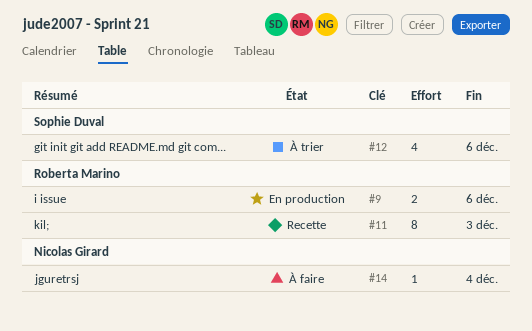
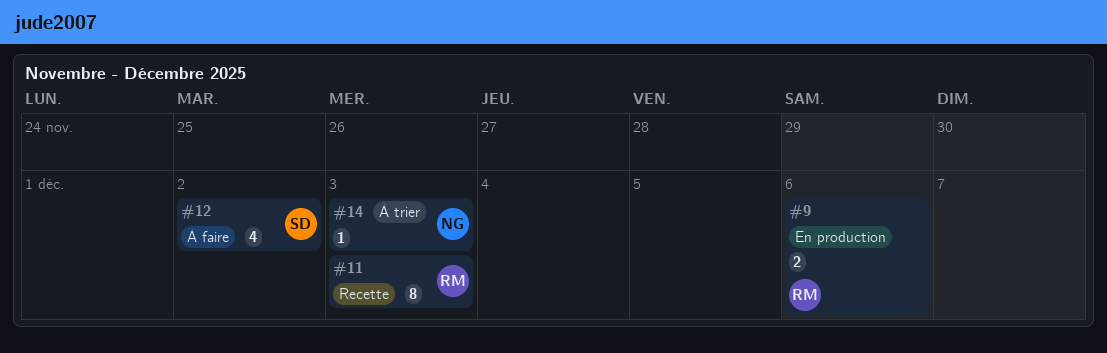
#12, status: À trier -> À faire
#12, due: Dec 6 -> Dec 2
#14, status: À faire -> À trier
#14, due: Dec 4 -> Dec 3

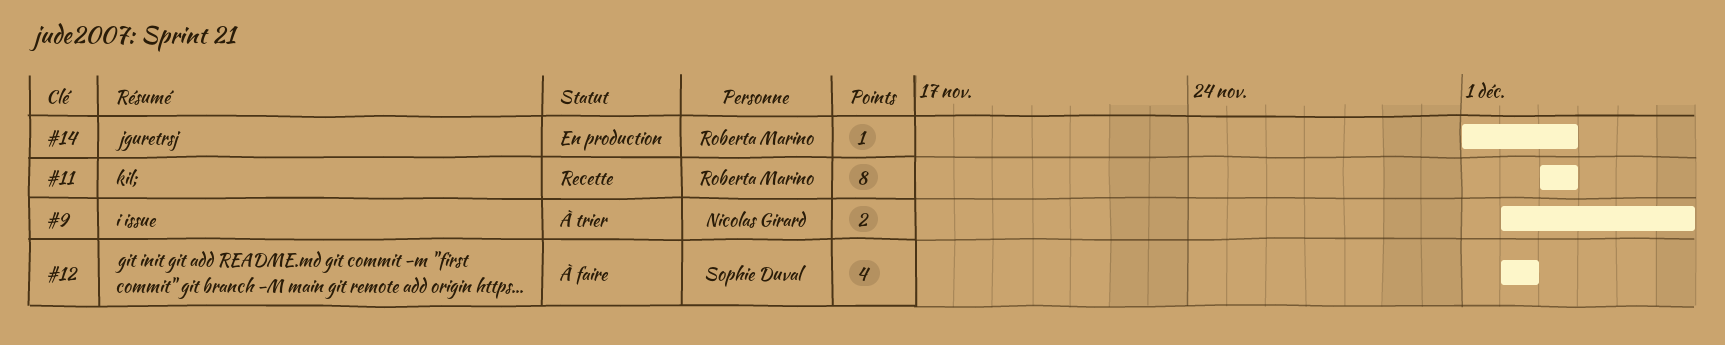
#9, status: En production -> À trier
#9, owner: Roberta Marino -> Nicolas Girard
#14, status: À trier -> En production
#14, owner: Nicolas Girard -> Roberta Marino

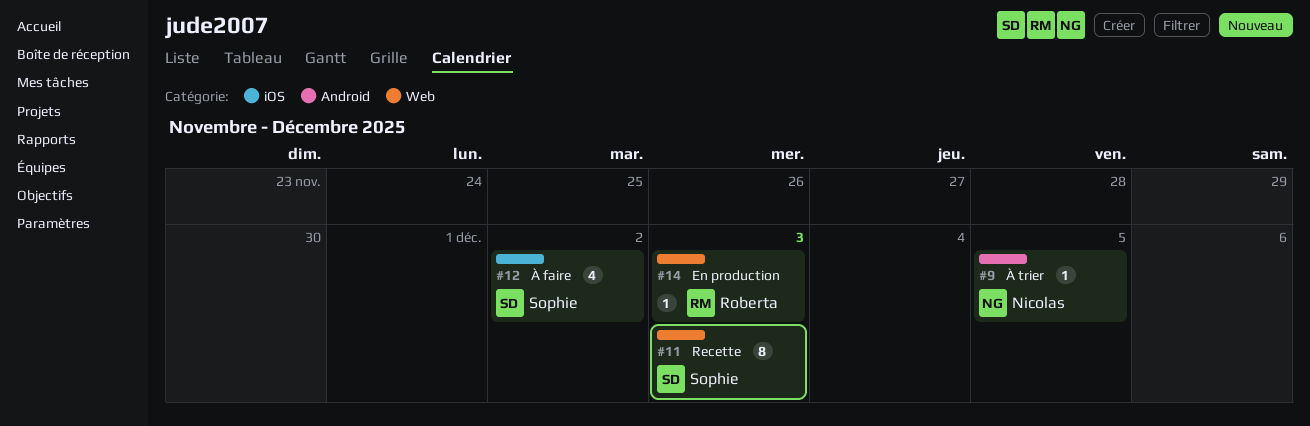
#9, estimate: 2 -> 1
#9, due: Dec 6 -> Dec 5
#11, owner: Roberta Marino -> Sophie Duval

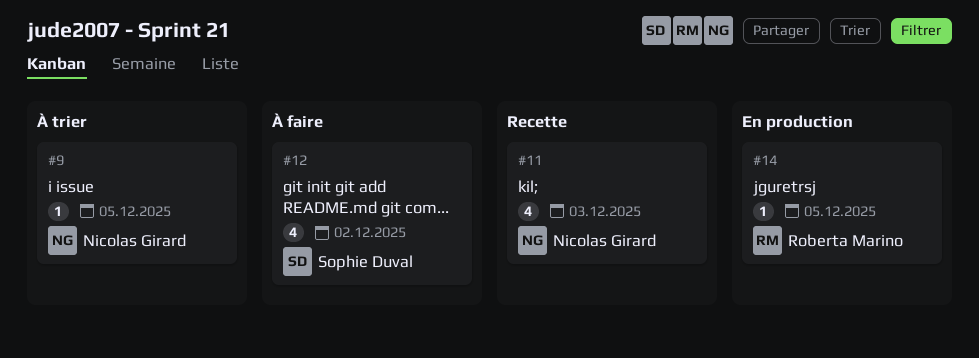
#11, owner: Sophie Duval -> Nicolas Girard
#11, estimate: 8 -> 4
#14, due: Dec 3 -> Dec 5

